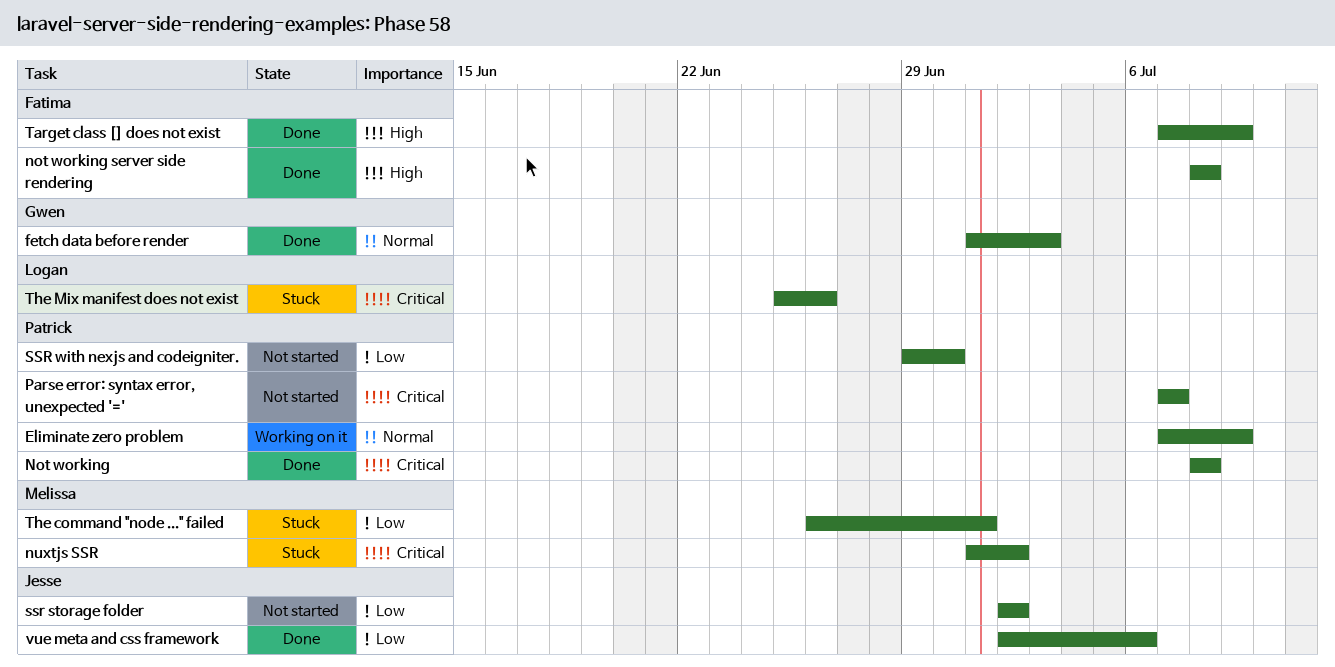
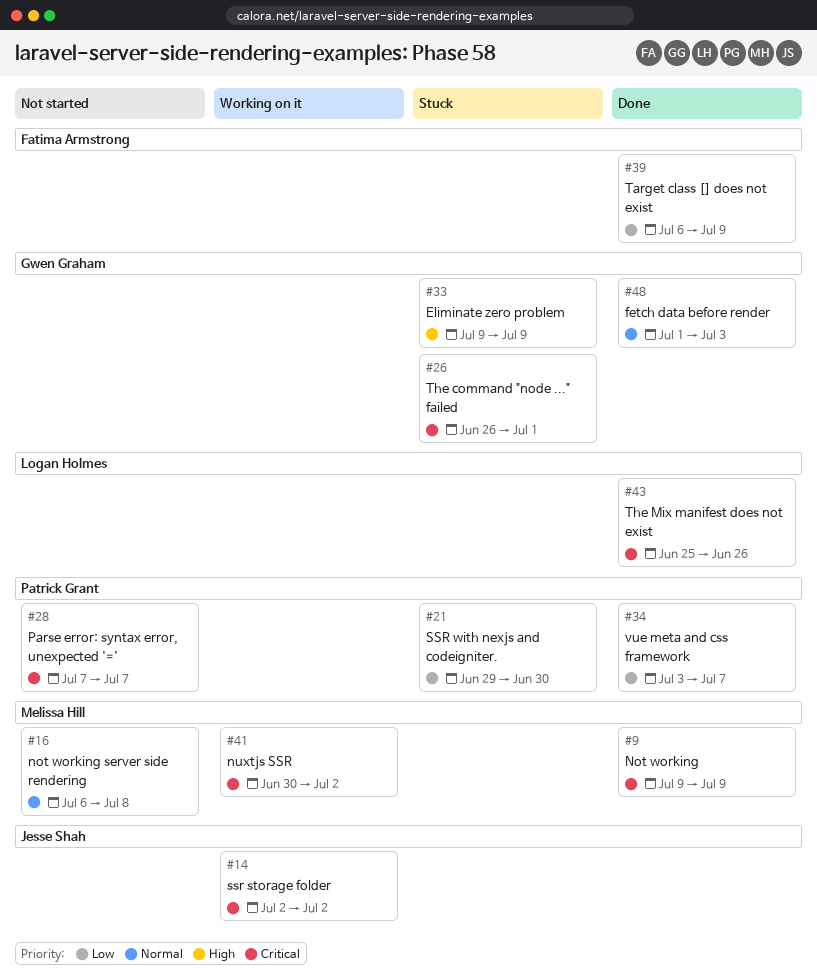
Eliminate zero problem, status: Working on it -> Stuck
Eliminate zero problem, owner: Patrick Grant -> Gwen Graham
Eliminate zero problem, priority: Normal -> High
Eliminate zero problem, start: Jul 7 -> Jul 9
Not working, owner: Patrick Grant -> Melissa Hill
Not working, start: Jul 8 -> Jul 9
Not working, due: Jul 8 -> Jul 9
not working server side rendering, status: Done -> Not started
not working server side rendering, owner: Fatima Armstrong -> Melissa Hill
not working server side rendering, priority: High -> Normal
not working server side rendering, start: Jul 8 -> Jul 6
nuxtjs SSR, status: Stuck -> Working on it
nuxtjs SSR, start: Jul 1 -> Jun 30
ssr storage folder, status: Not started -> Working on it
ssr storage folder, priority: Low -> Critical
SSR with nexjs and codeigniter., status: Not started -> Stuck
Target class [] does not exist, priority: High -> Low
Target class [] does not exist, start: Jul 7 -> Jul 6
The command "node ..." failed, owner: Melissa Hill -> Gwen Graham
The command "node ..." failed, priority: Low -> Critical
The Mix manifest does not exist, status: Stuck -> Done
vue meta and css framework, owner: Jesse Shah -> Patrick Grant
vue meta and css framework, start: Jul 2 -> Jul 3
vue meta and css framework, due: Jul 6 -> Jul 7

